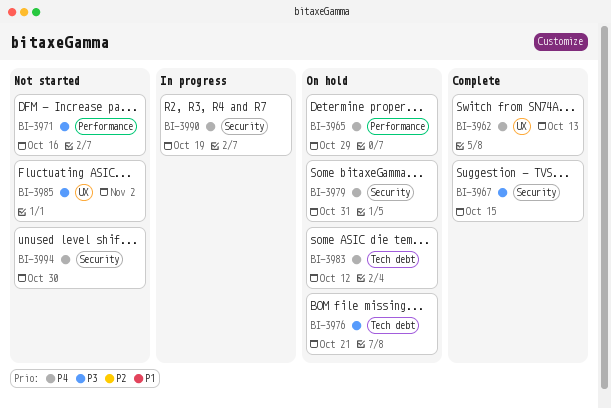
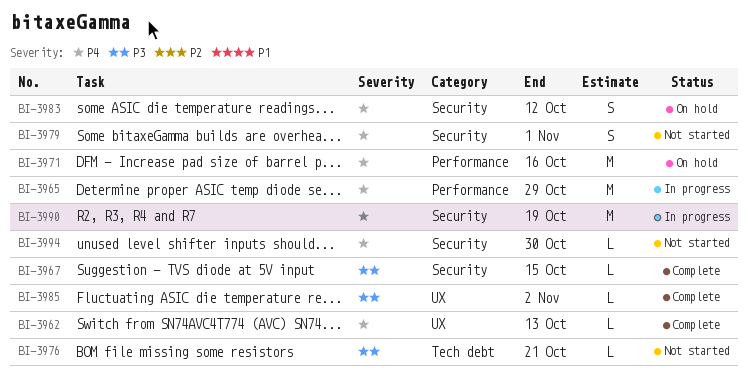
BI-3965, status: On hold -> In progress
BI-3971, status: Not started -> On hold
BI-3971, priority: P3 -> P4
BI-3976, status: On hold -> Not started
BI-3979, status: On hold -> Not started
BI-3979, due: Oct 31 -> Nov 1
BI-3983, label: Tech debt -> Security
BI-3985, status: Not started -> Complete

